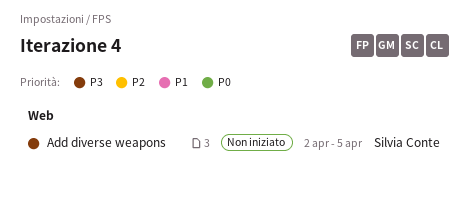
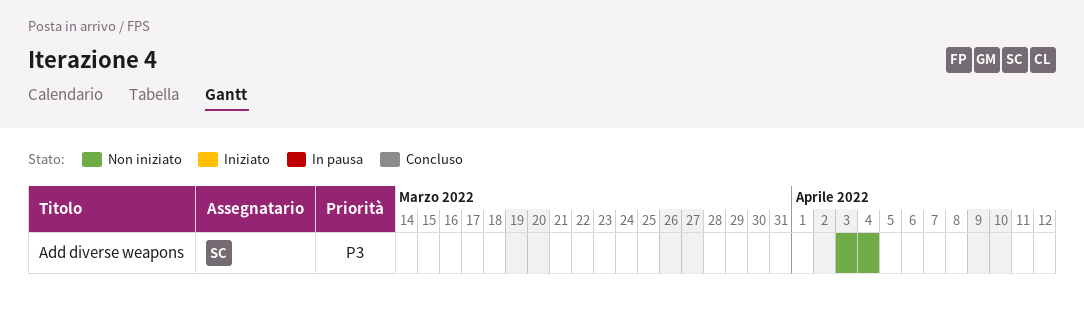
Add diverse weapons, start: Apr 2 -> Apr 3
Add diverse weapons, due: Apr 5 -> Apr 4

